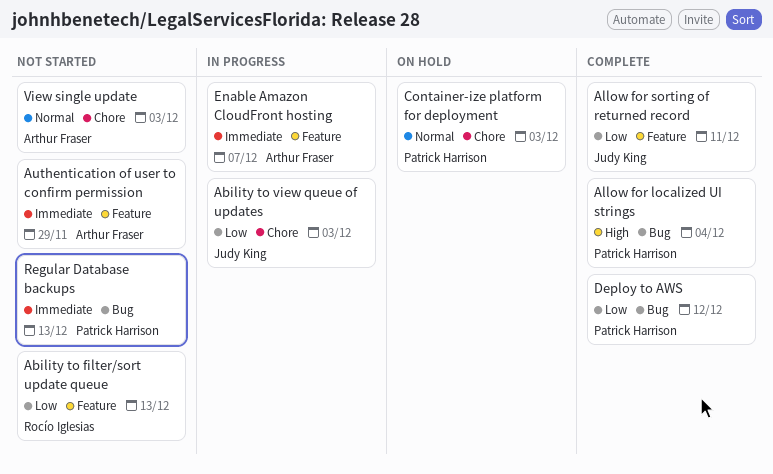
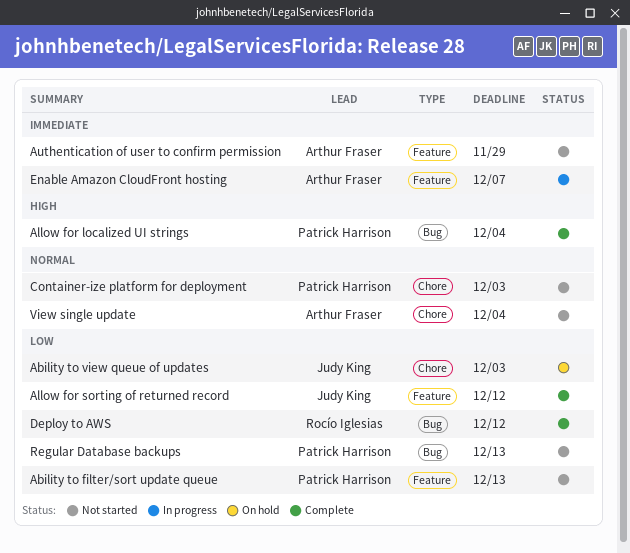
Ability to filter/sort update queue, owner: Rocío Iglesias -> Patrick Harrison
Ability to view queue of updates, status: In progress -> On hold
Allow for sorting of returned record, due: Dec 11 -> Dec 12
Container-ize platform for deployment, status: On hold -> Not started
Deploy to AWS, owner: Patrick Harrison -> Rocío Iglesias
Regular Database backups, priority: Immediate -> Low
View single update, due: Dec 3 -> Dec 4

